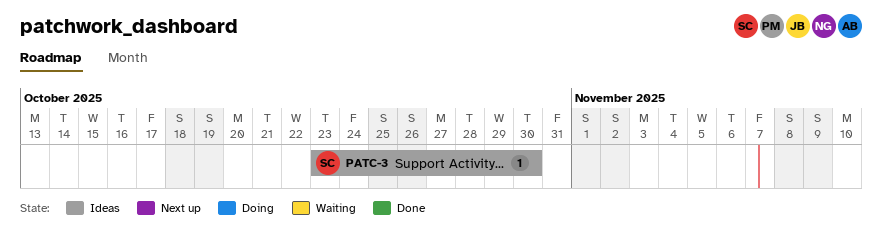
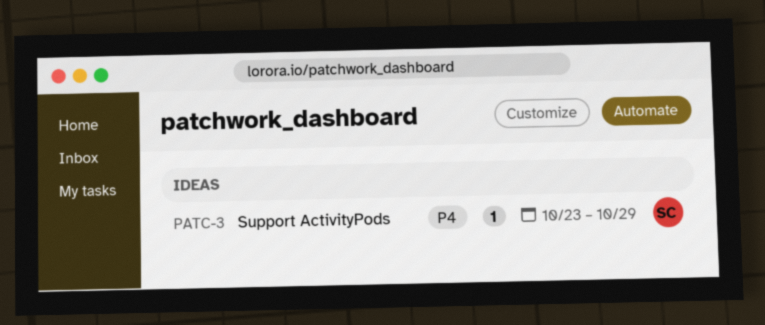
PATC-3, due: Oct 30 -> Oct 29

